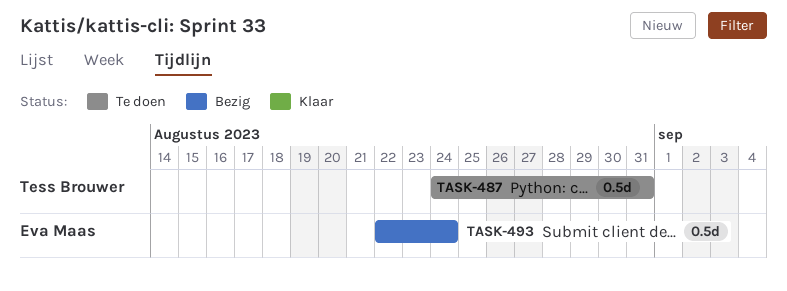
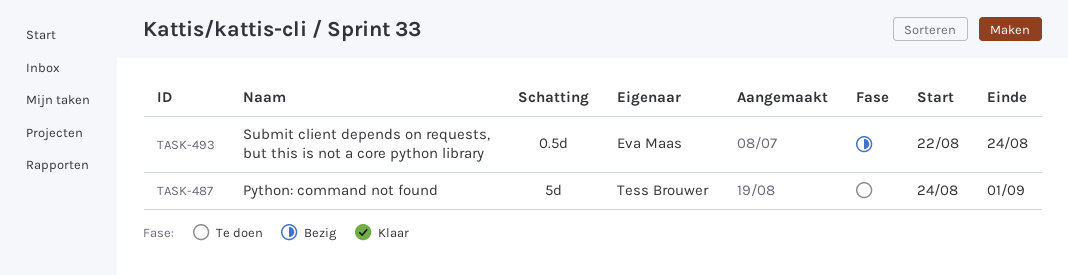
TASK-487, estimate: 0.5d -> 5d
TASK-487, due: Aug 31 -> Sep 1

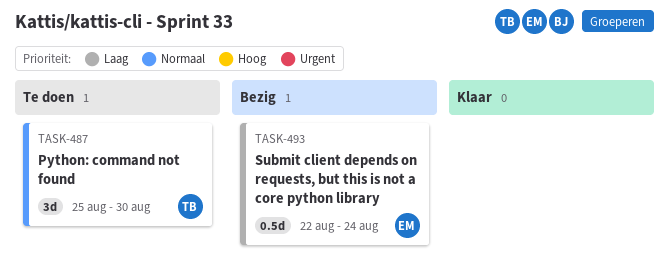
TASK-487, estimate: 5d -> 3d
TASK-487, start: Aug 24 -> Aug 25
TASK-487, due: Sep 1 -> Aug 30

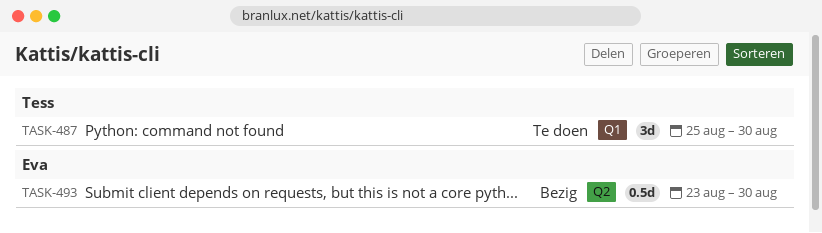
TASK-493, start: Aug 22 -> Aug 23
TASK-493, due: Aug 24 -> Aug 30

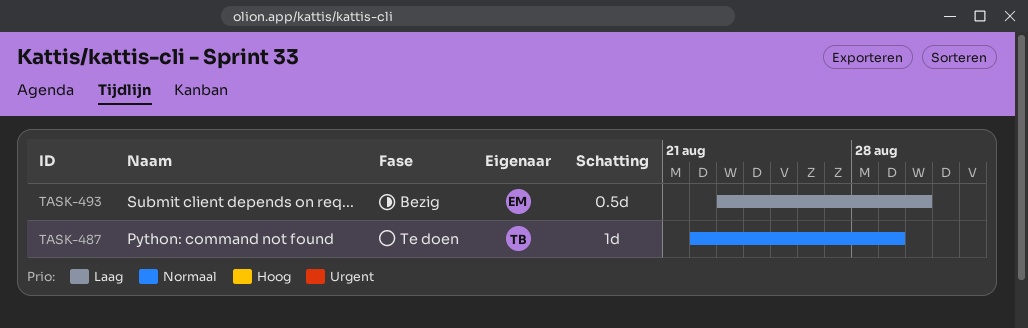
TASK-487, estimate: 3d -> 1d
TASK-487, start: Aug 25 -> Aug 22
TASK-487, due: Aug 30 -> Aug 29

